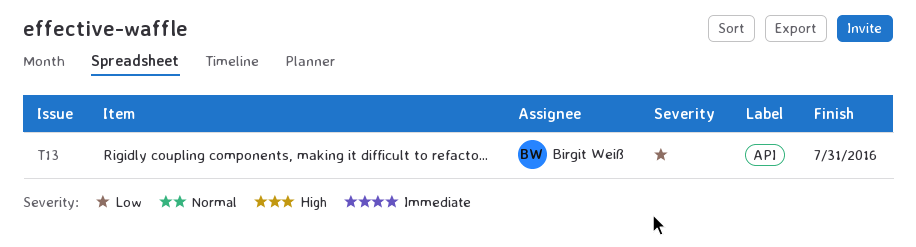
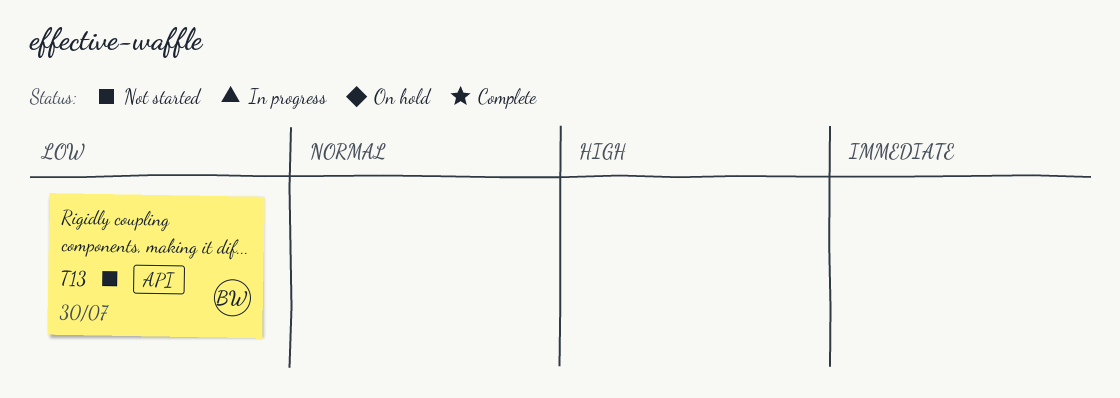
T13, due: Jul 31 -> Jul 30

